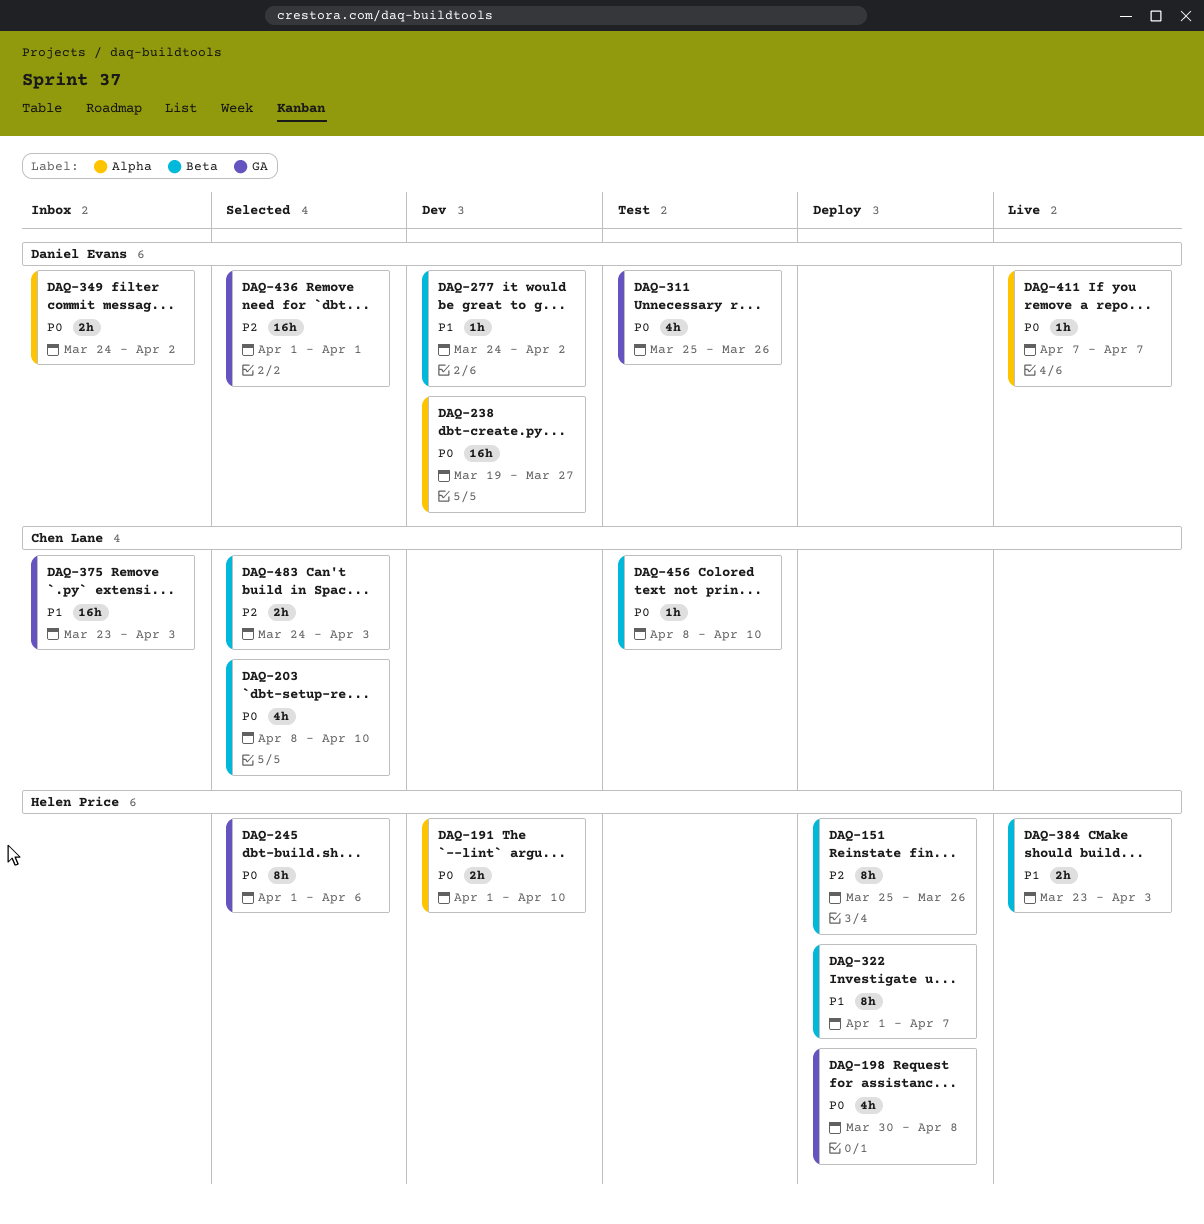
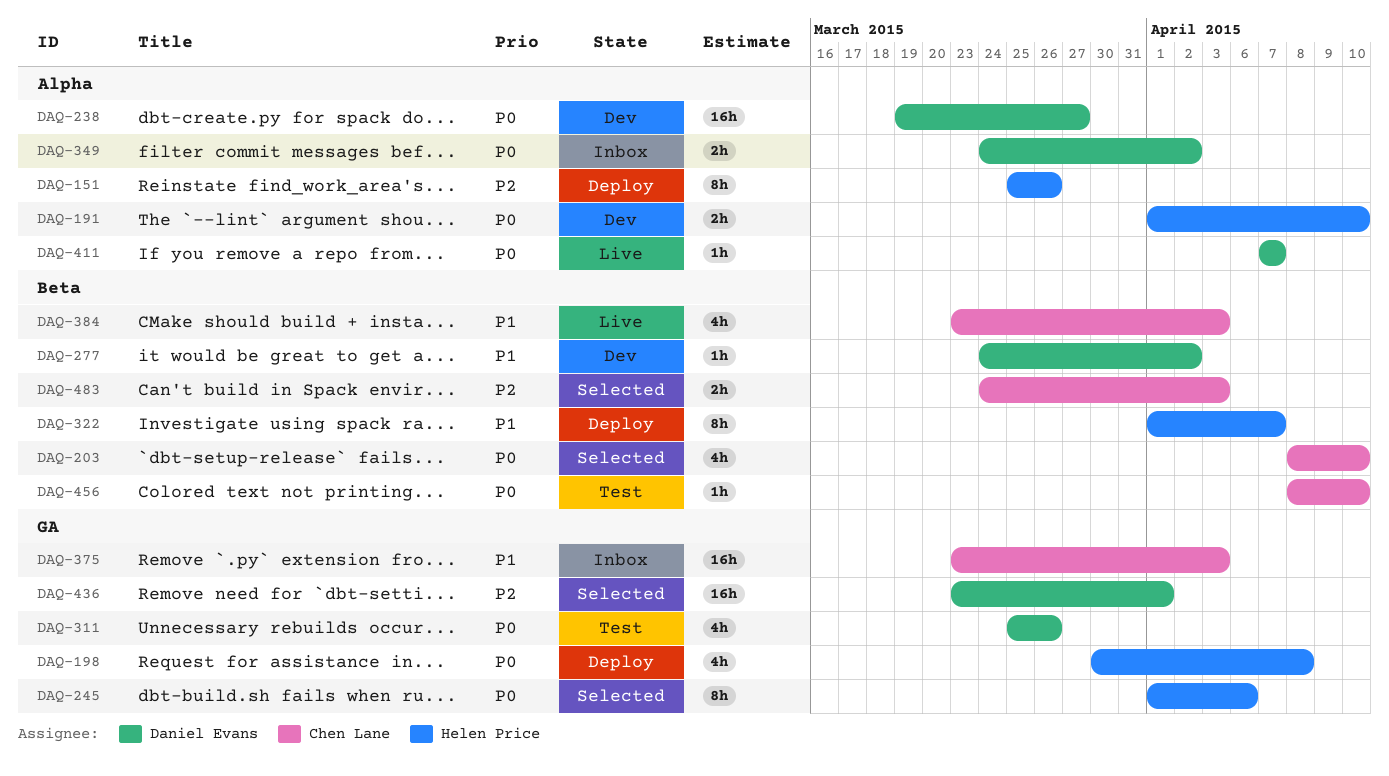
DAQ-151, label: Beta -> Alpha
DAQ-384, owner: Helen Price -> Chen Lane
DAQ-384, estimate: 2h -> 4h
DAQ-436, start: Apr 1 -> Mar 23

